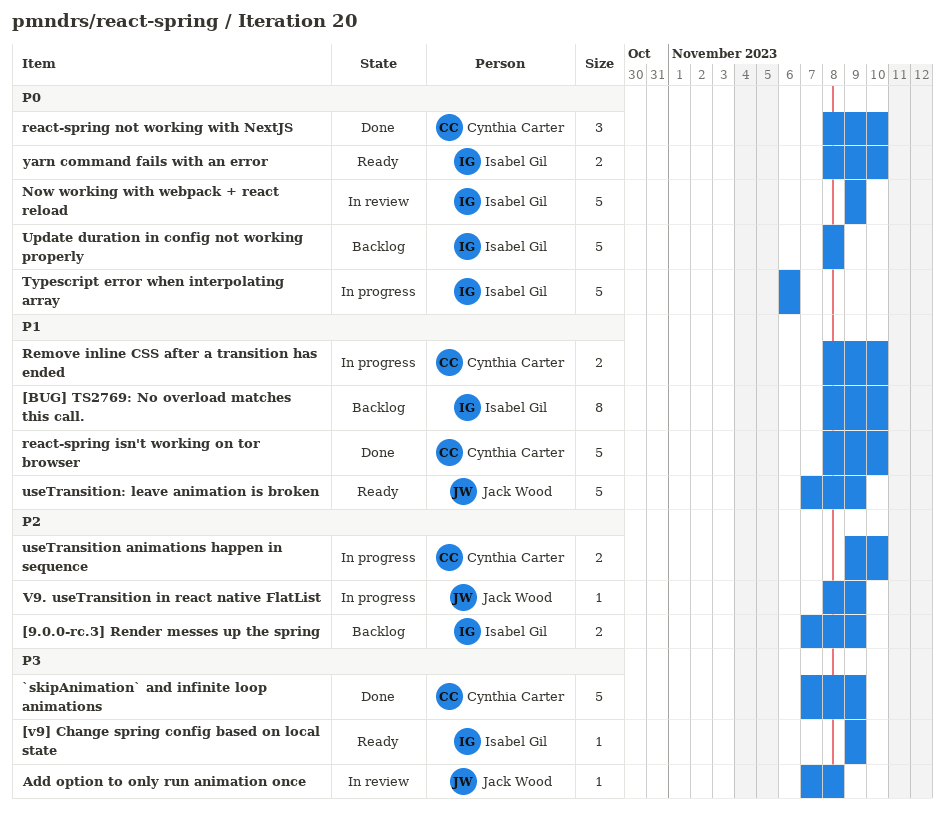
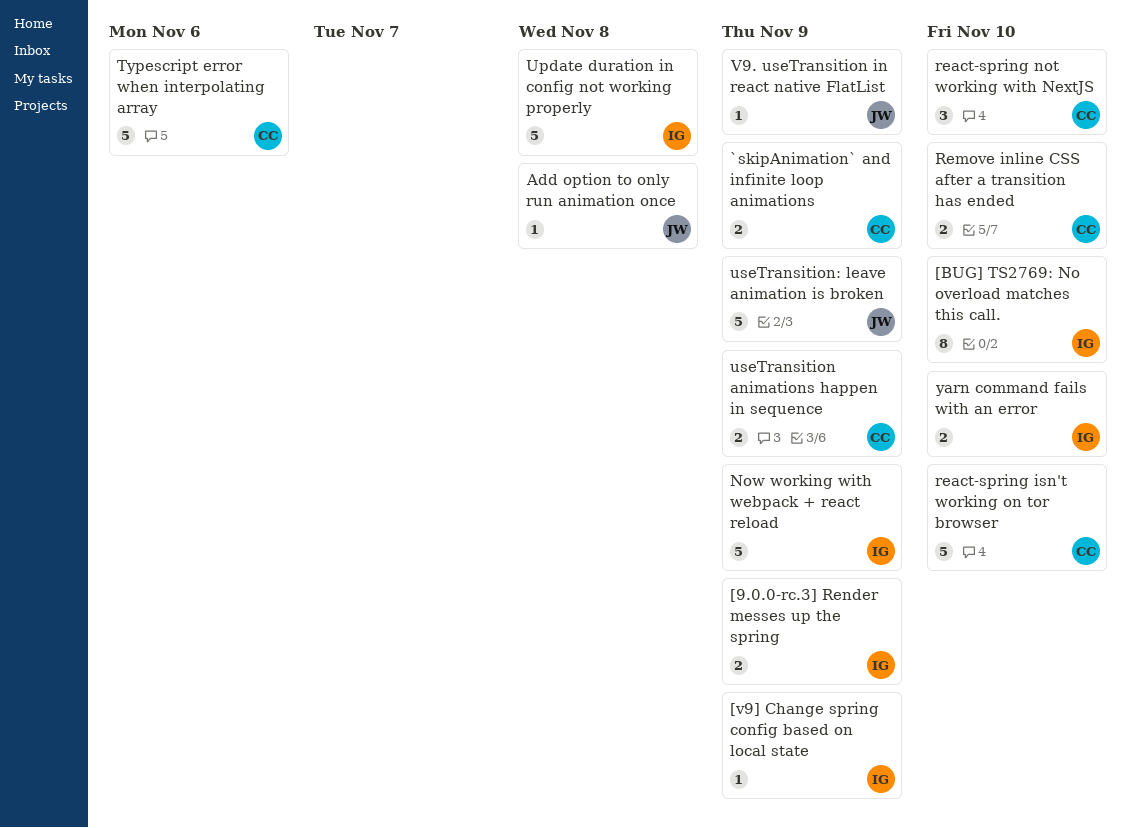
`skipAnimation` and infinite loop animations, estimate: 5 -> 2
Typescript error when interpolating array, owner: Isabel Gil -> Cynthia Carter
useTransition animations happen in sequence, due: Nov 10 -> Nov 9

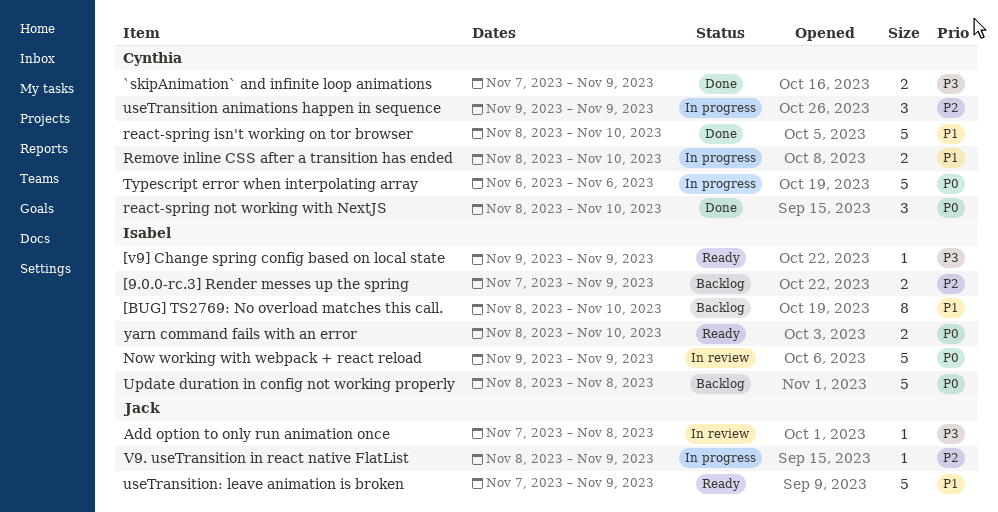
useTransition animations happen in sequence, estimate: 2 -> 3

